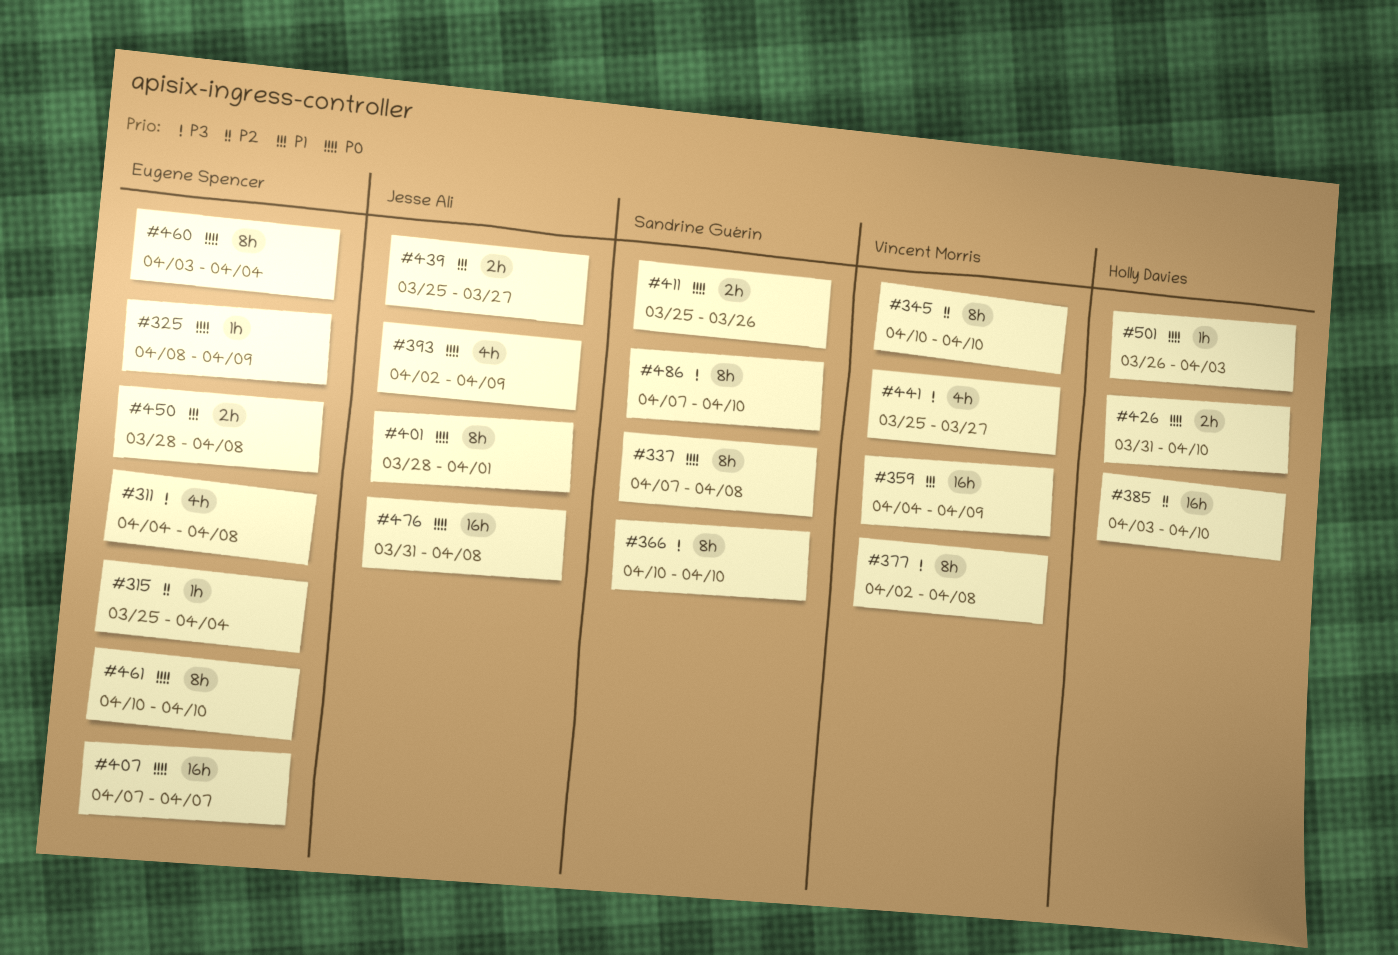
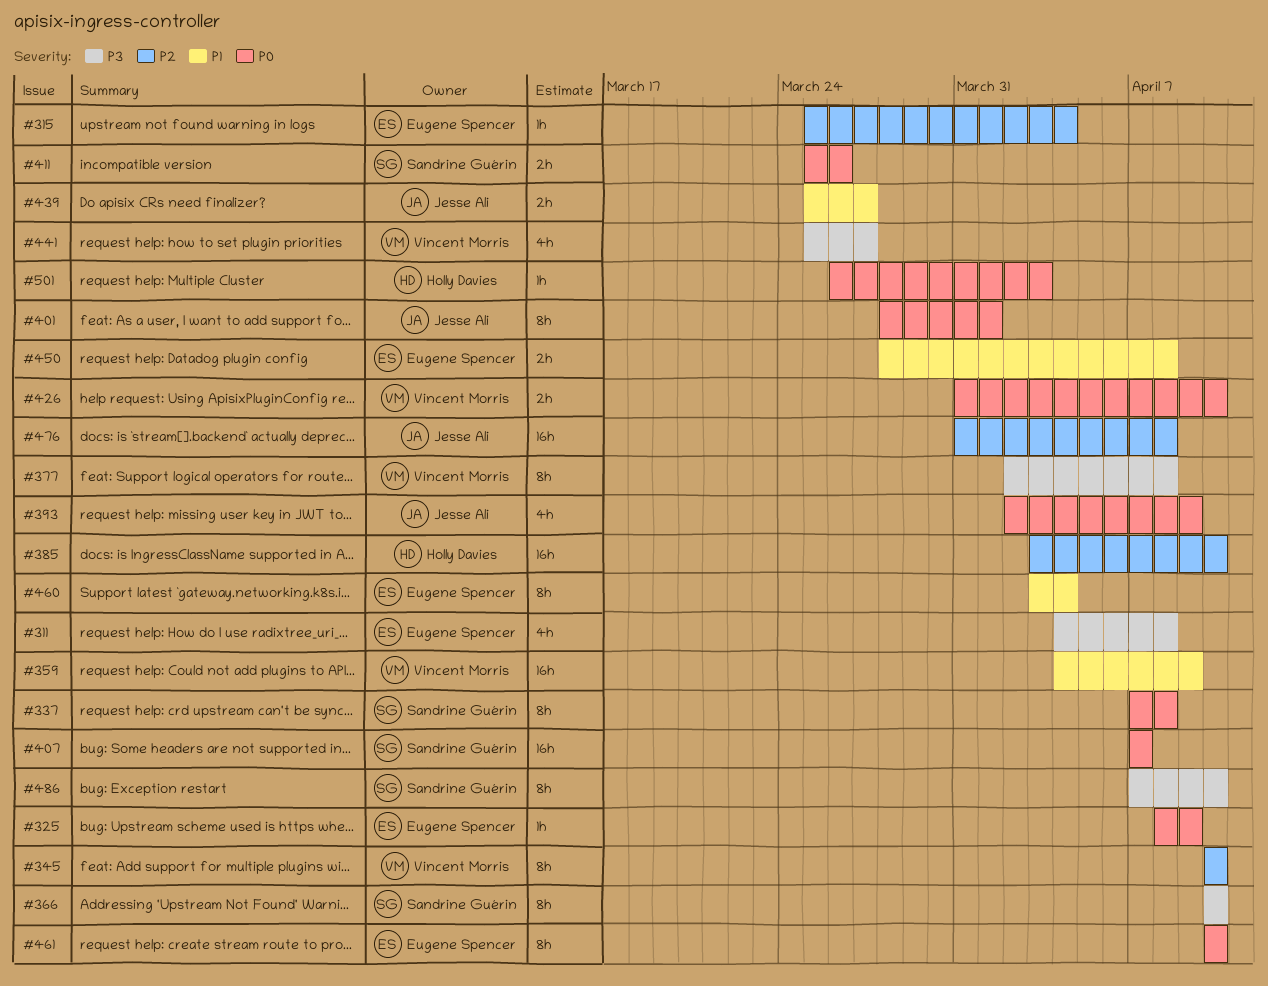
#407, owner: Eugene Spencer -> Sandrine Guérin
#426, owner: Holly Davies -> Vincent Morris
#460, priority: P0 -> P1
#476, priority: P0 -> P2

